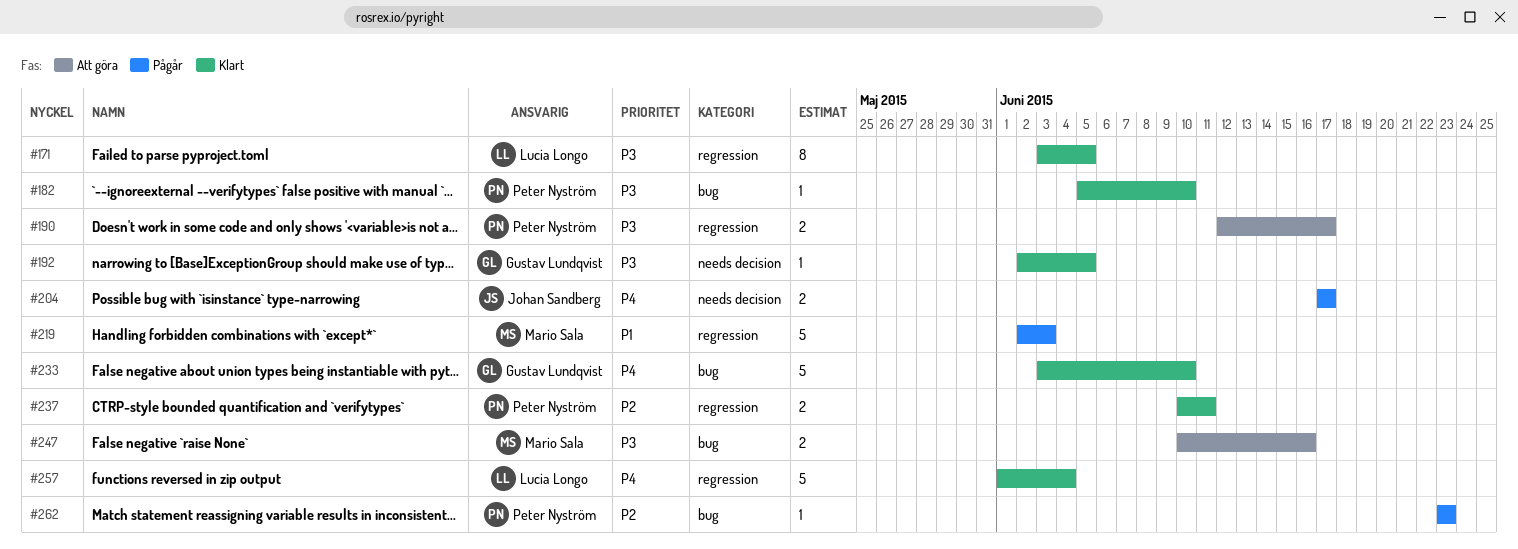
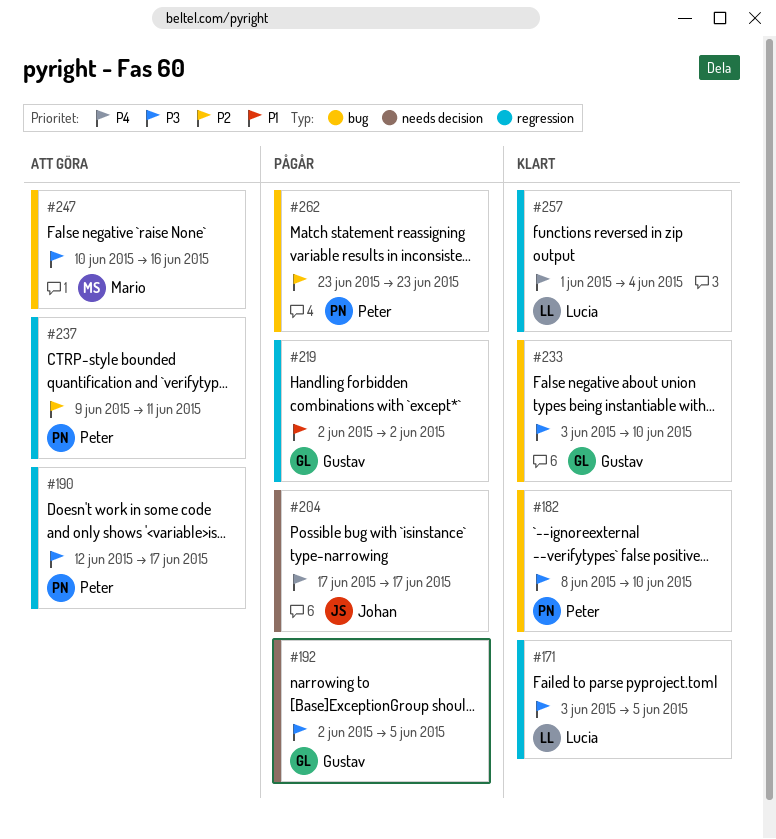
#182, start: Jun 5 -> Jun 8
#192, status: Klart -> Pågår
#219, owner: Mario Sala -> Gustav Lundqvist
#219, due: Jun 3 -> Jun 2
#233, priority: P4 -> P3
#237, status: Klart -> Att göra
#237, start: Jun 10 -> Jun 9

